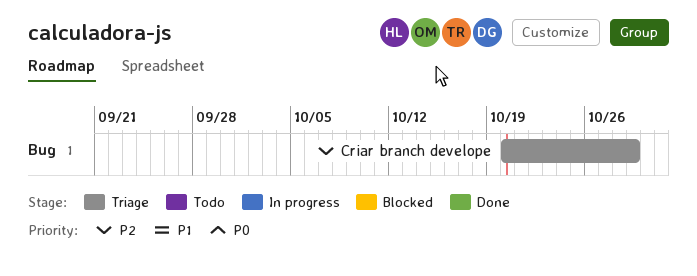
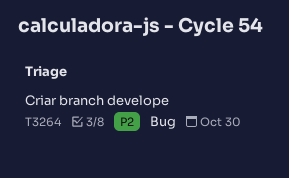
Criar branch develope, due: Oct 29 -> Oct 30

